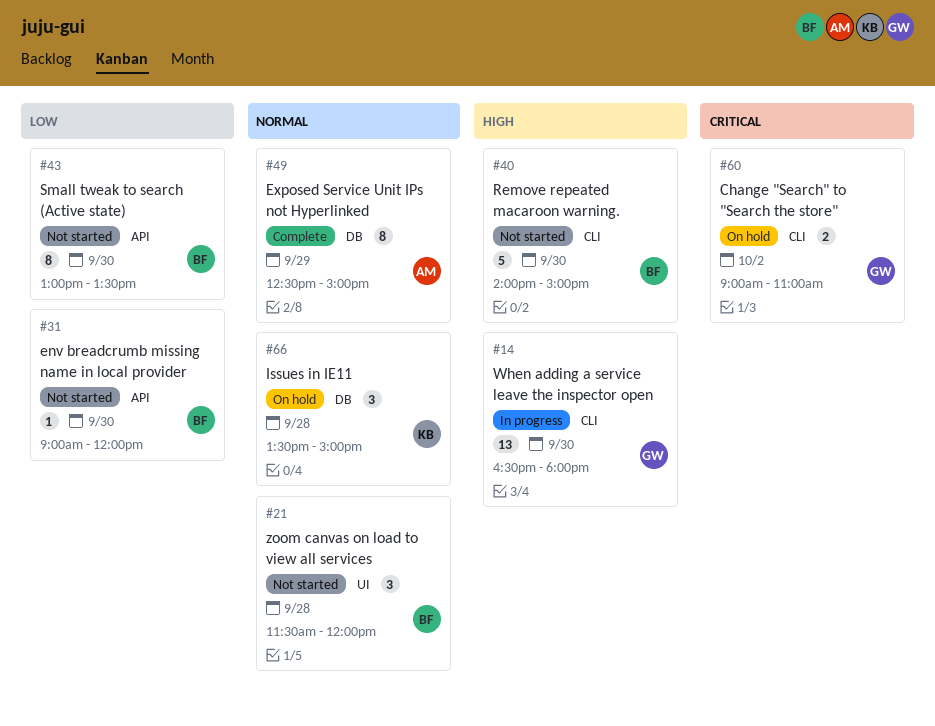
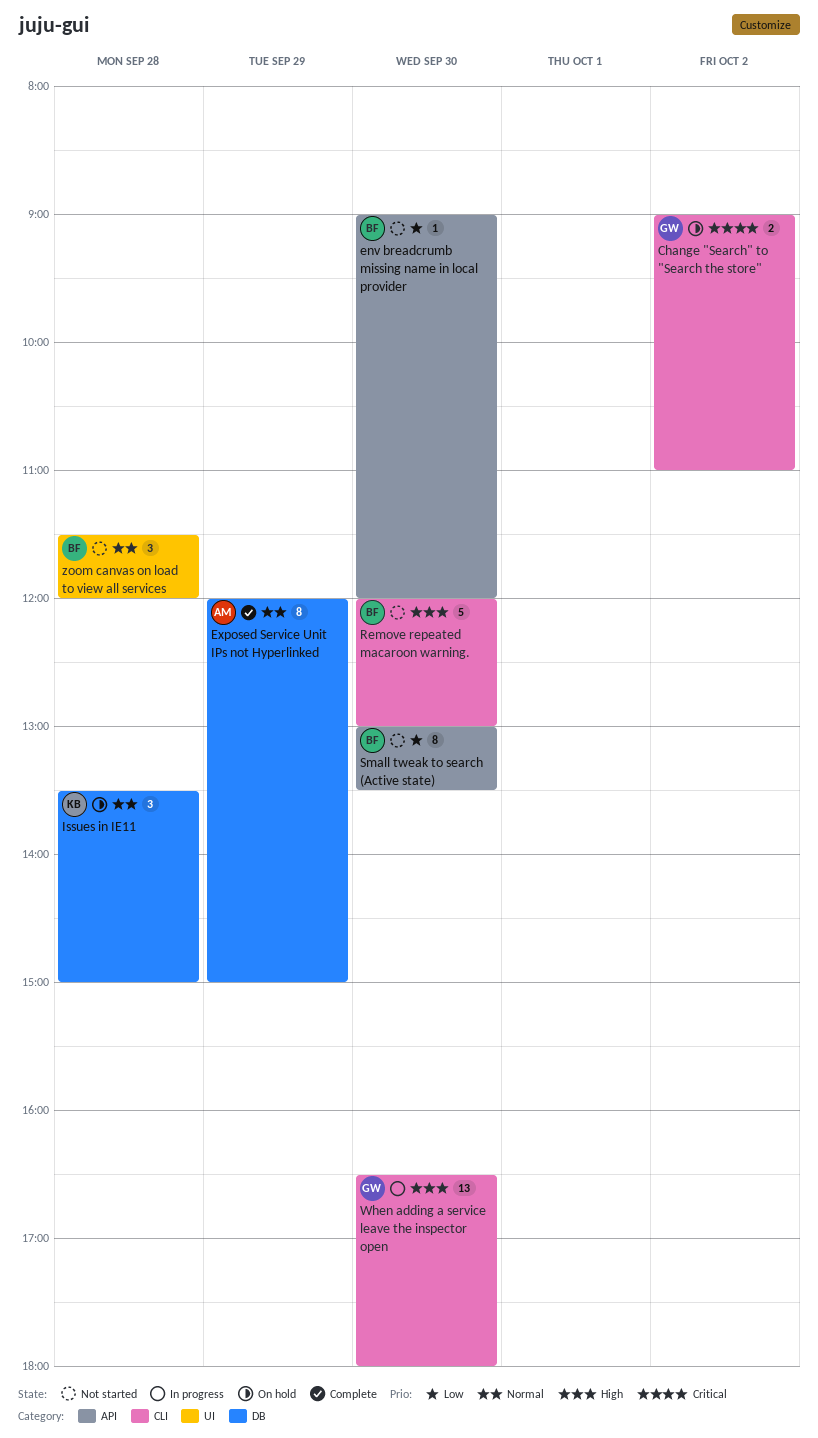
Exposed Service Unit IPs not Hyperlinked, begins: 12:30 -> 12:00
Remove repeated macaroon warning., begins: 14:00 -> 12:00
Remove repeated macaroon warning., ends: 15:00 -> 13:00

